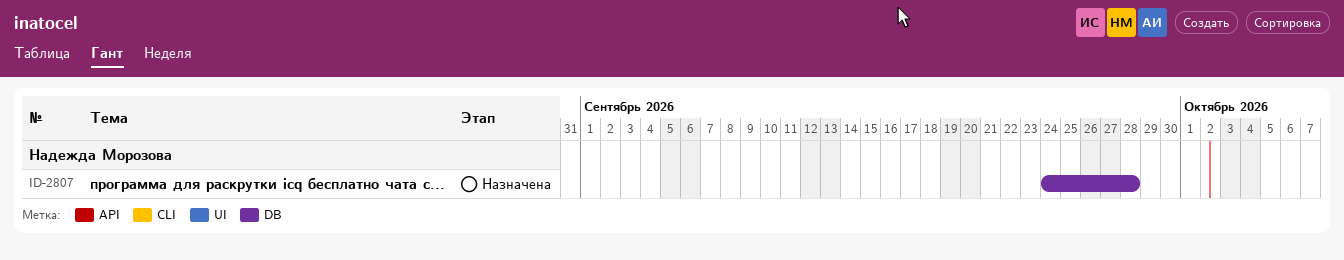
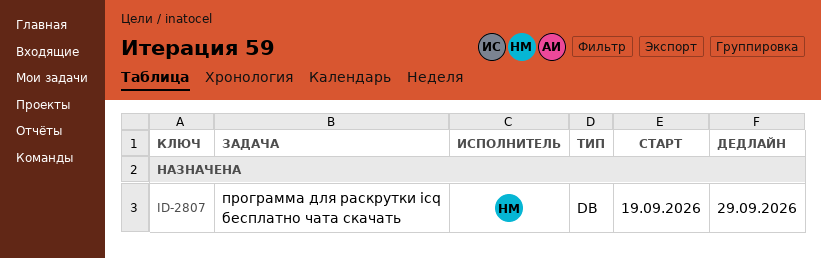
ID-2807, start: Sep 24 -> Sep 19
ID-2807, due: Sep 28 -> Sep 29

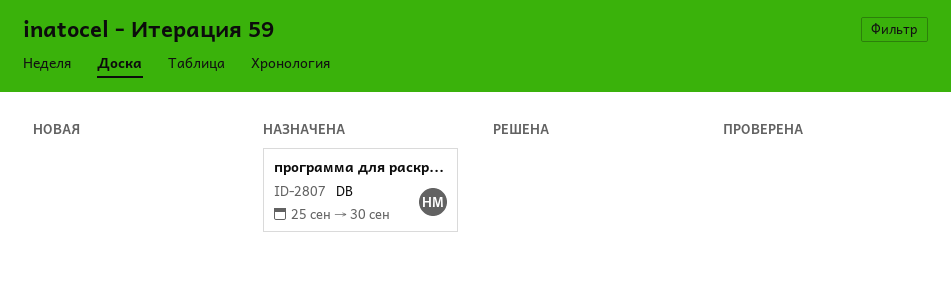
ID-2807, start: Sep 19 -> Sep 25
ID-2807, due: Sep 29 -> Sep 30

